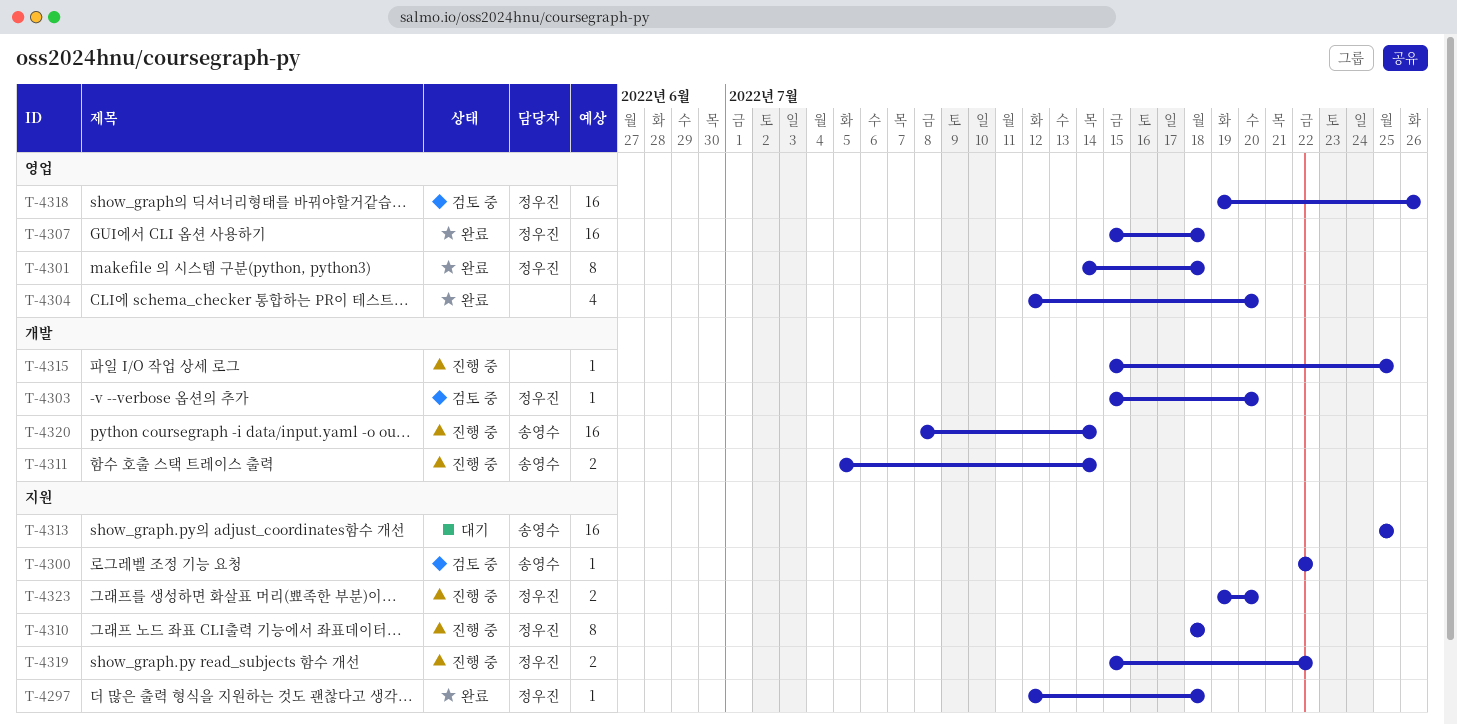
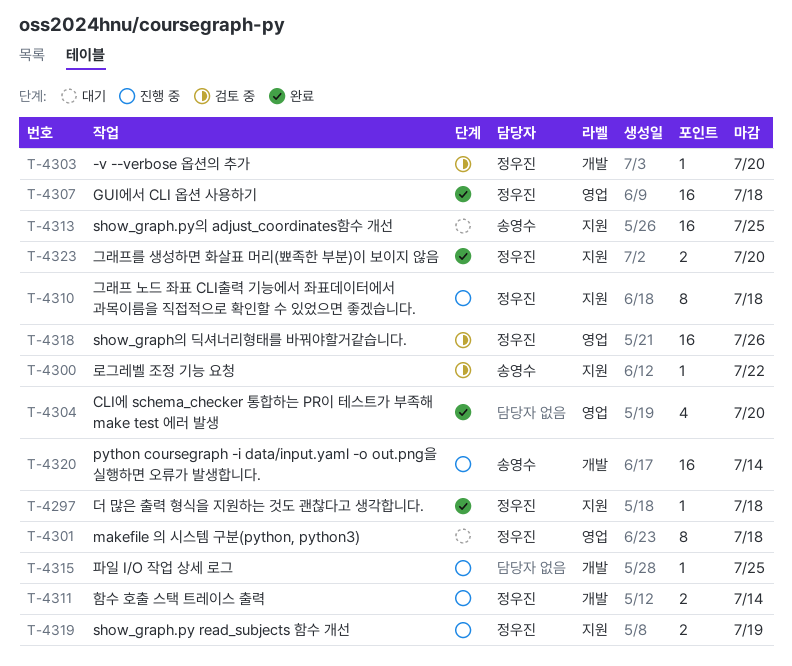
T-4301, status: 완료 -> 대기
T-4311, owner: 송영수 -> 정우진
T-4319, due: Jul 22 -> Jul 19
T-4323, status: 진행 중 -> 완료

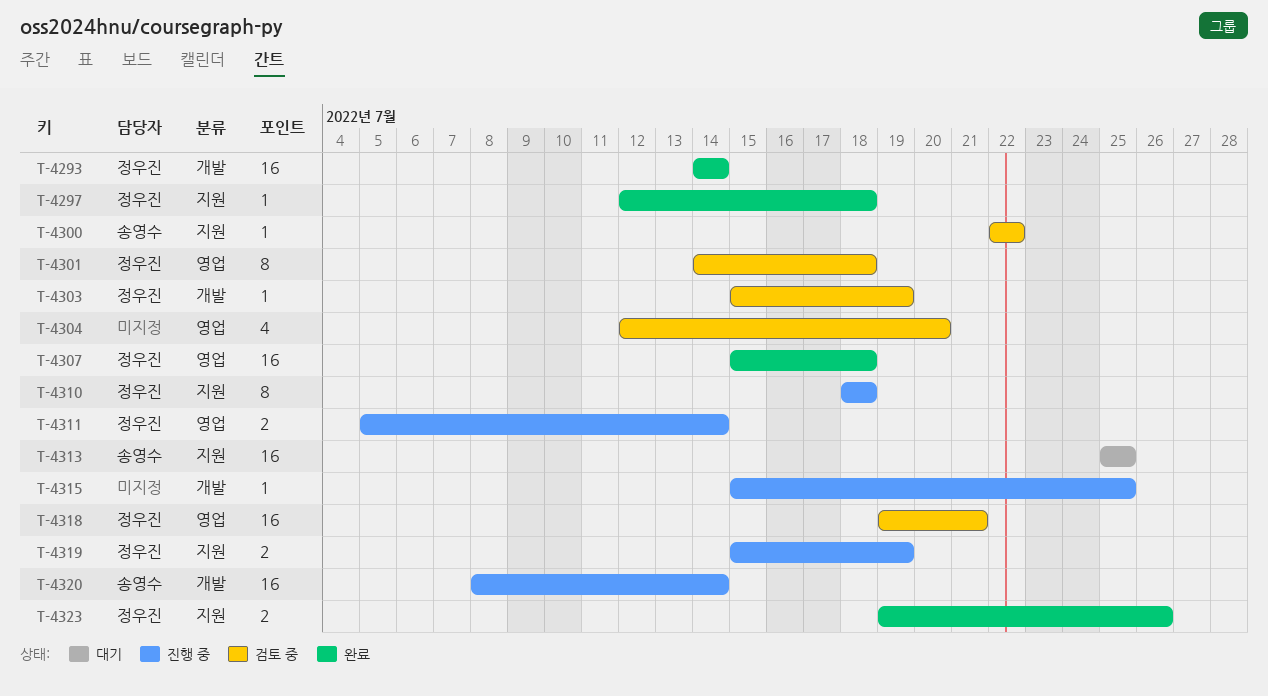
T-4293: none -> present
T-4301, status: 대기 -> 검토 중
T-4303, due: Jul 20 -> Jul 19
T-4304, status: 완료 -> 검토 중
T-4311, label: 개발 -> 영업
T-4318, due: Jul 26 -> Jul 21
T-4323, due: Jul 20 -> Jul 26

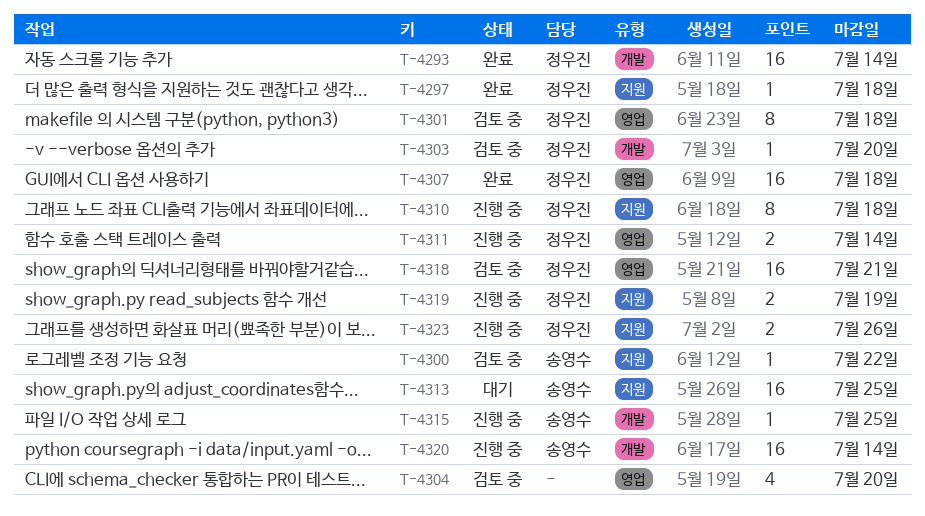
T-4303, due: Jul 19 -> Jul 20
T-4315, owner: none -> 송영수
T-4323, status: 완료 -> 진행 중

